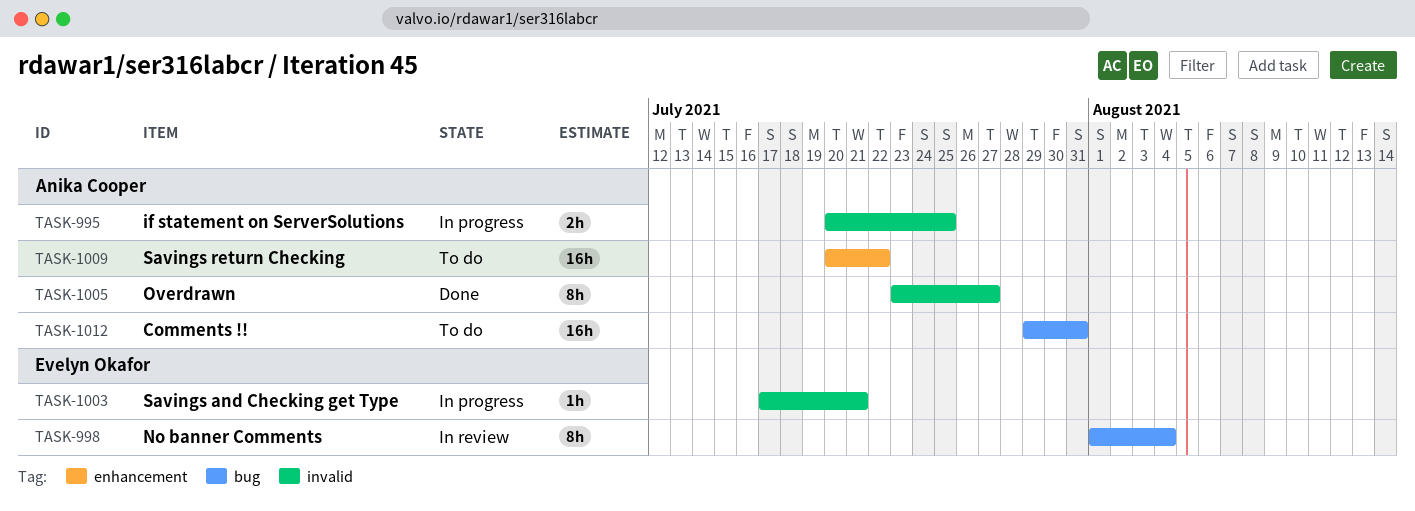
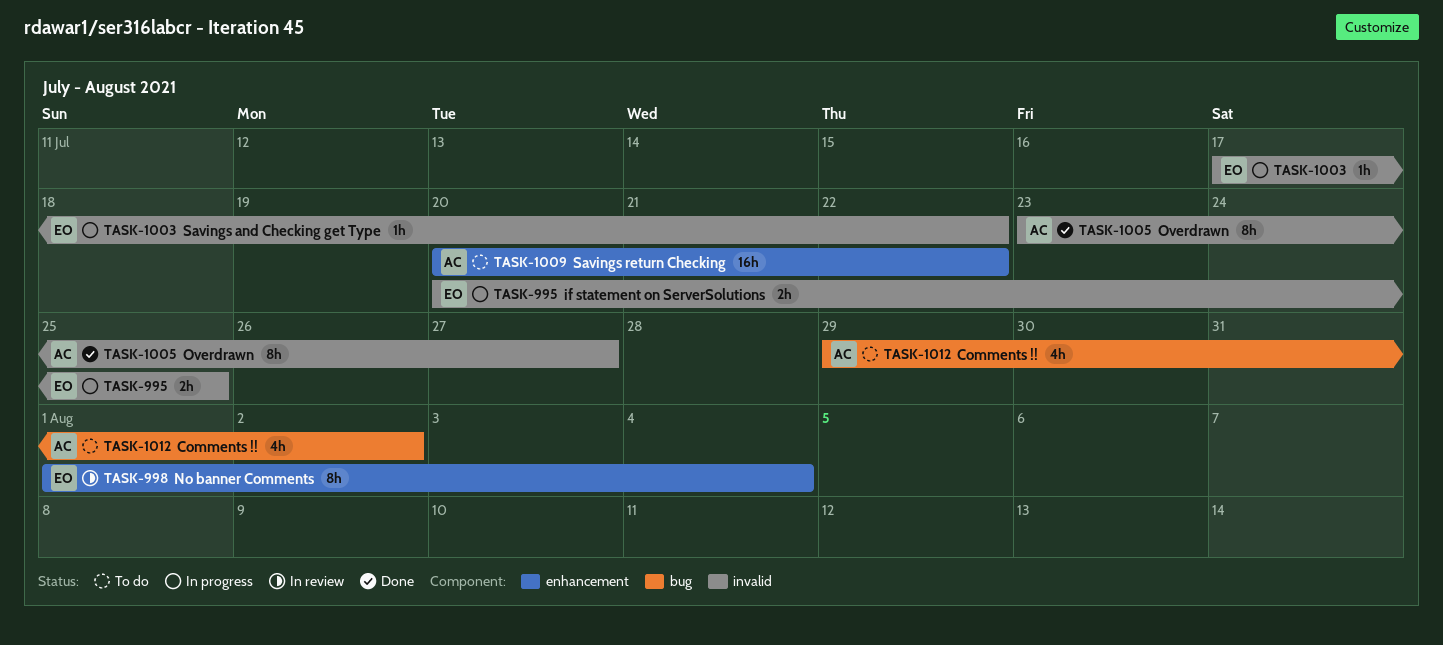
TASK-995, owner: Anika Cooper -> Evelyn Okafor
TASK-998, label: bug -> enhancement
TASK-1003, due: Jul 21 -> Jul 22
TASK-1012, estimate: 16h -> 4h
TASK-1012, due: Jul 31 -> Aug 2

